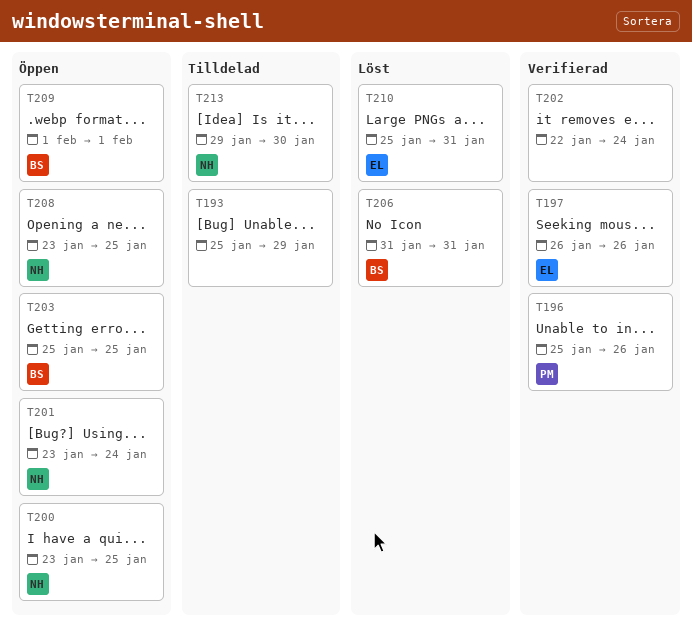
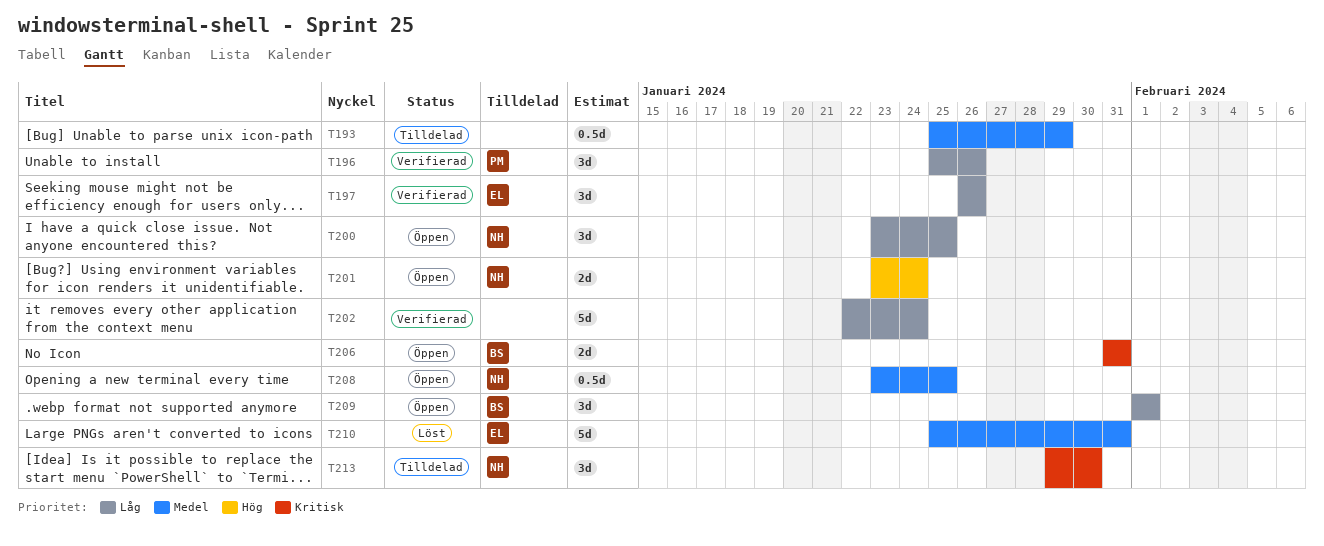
T203: present -> none
T206, status: Löst -> Öppen

